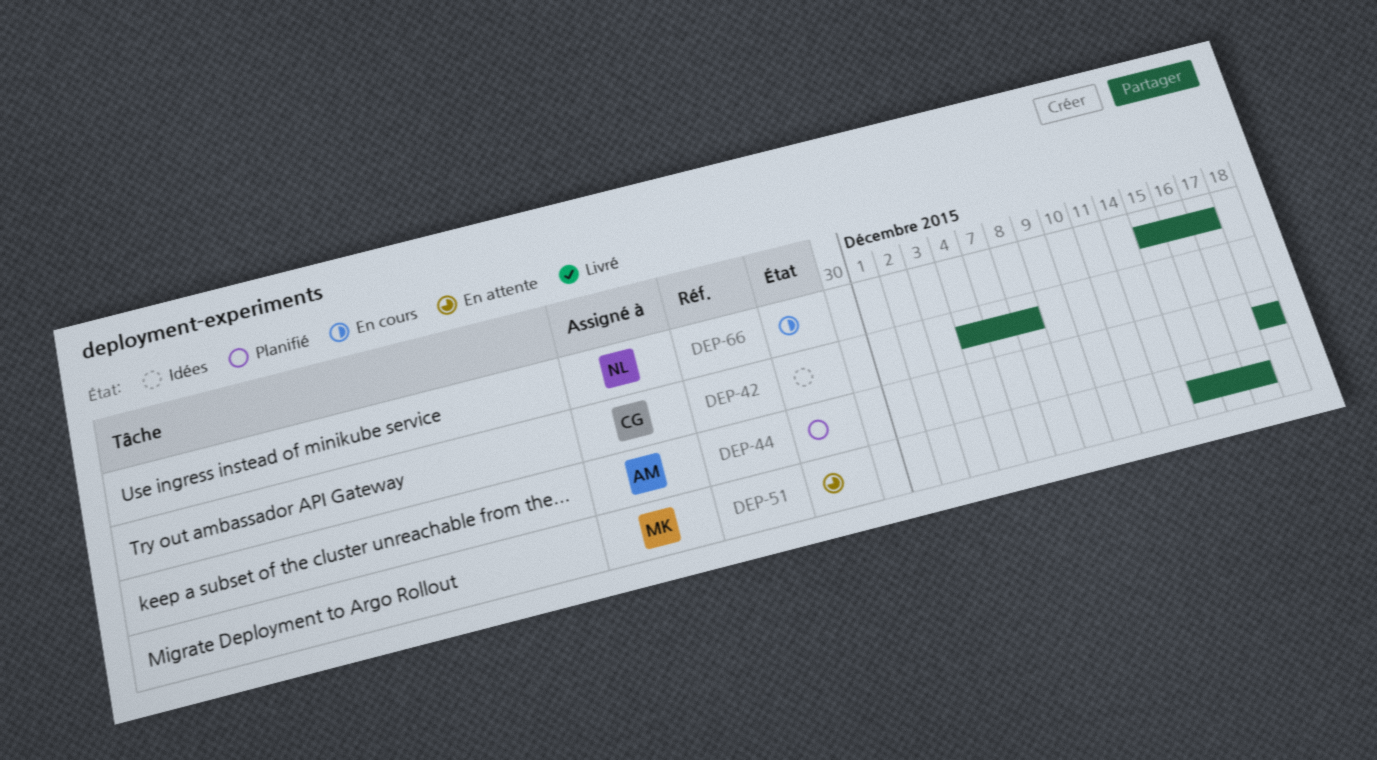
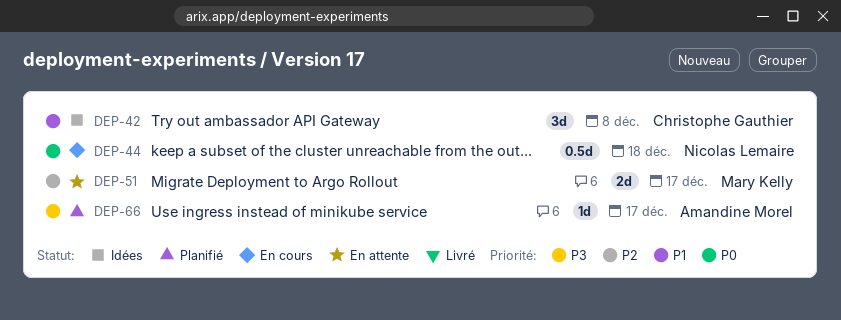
DEP-44, status: Planifié -> En cours
DEP-44, owner: Amandine Morel -> Nicolas Lemaire
DEP-66, status: En cours -> Planifié
DEP-66, owner: Nicolas Lemaire -> Amandine Morel

